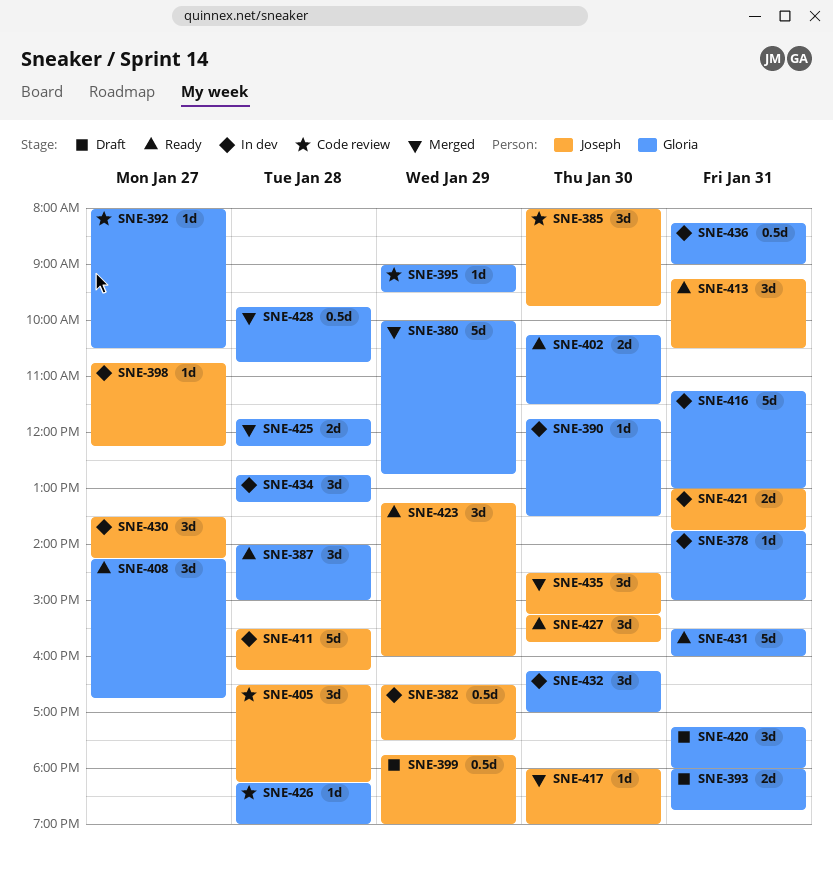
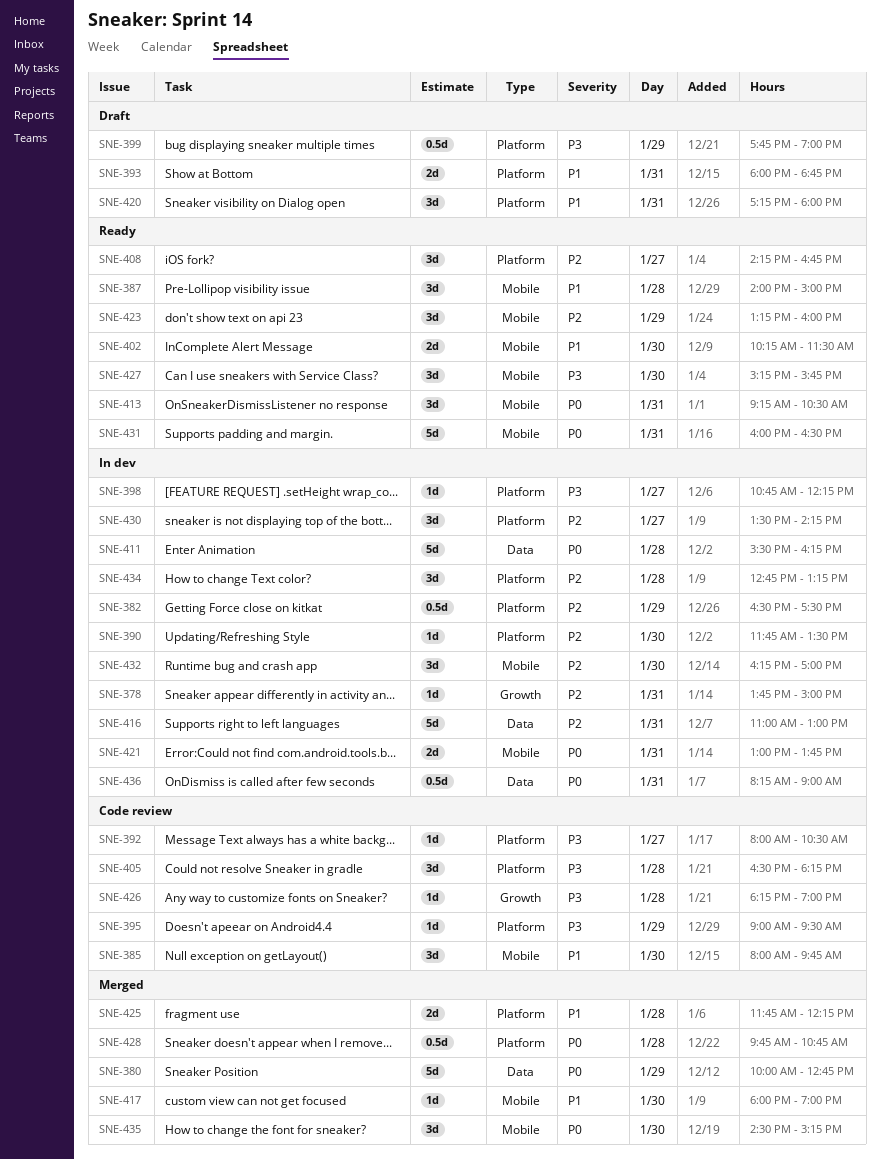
SNE-416, begins: 11:15 -> 11:00
SNE-431, begins: 15:30 -> 16:00
SNE-431, ends: 16:00 -> 16:30

